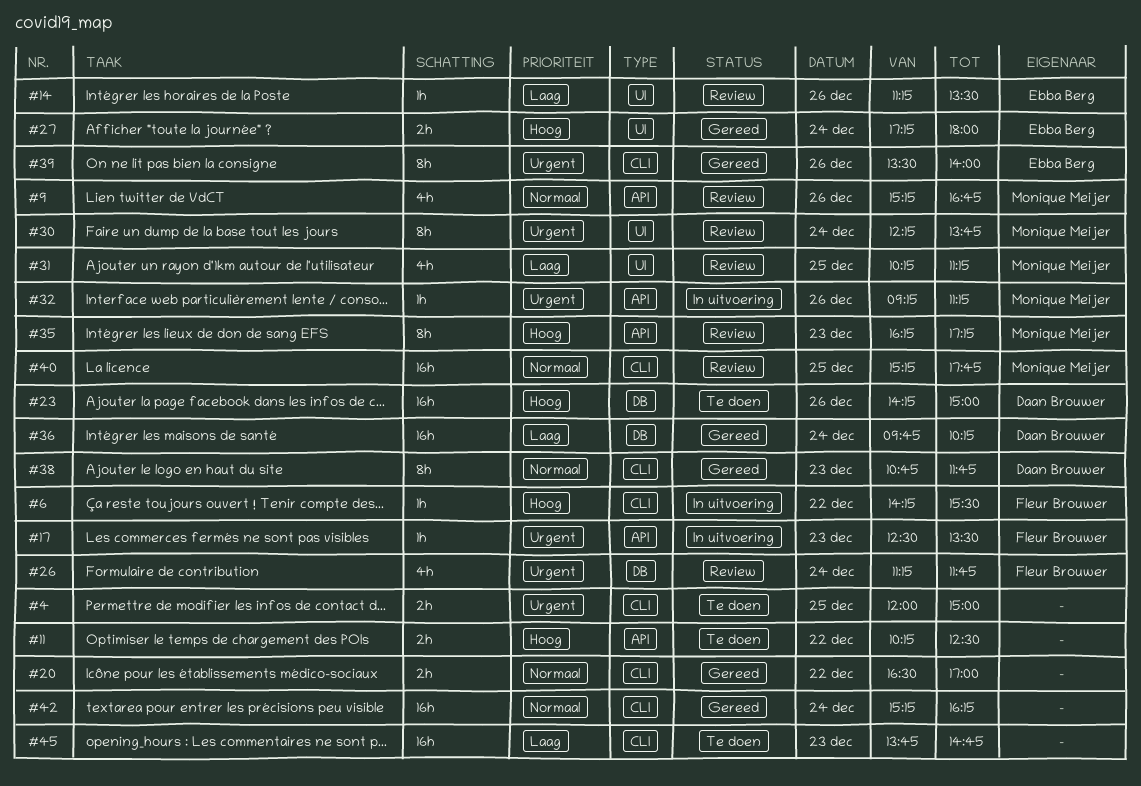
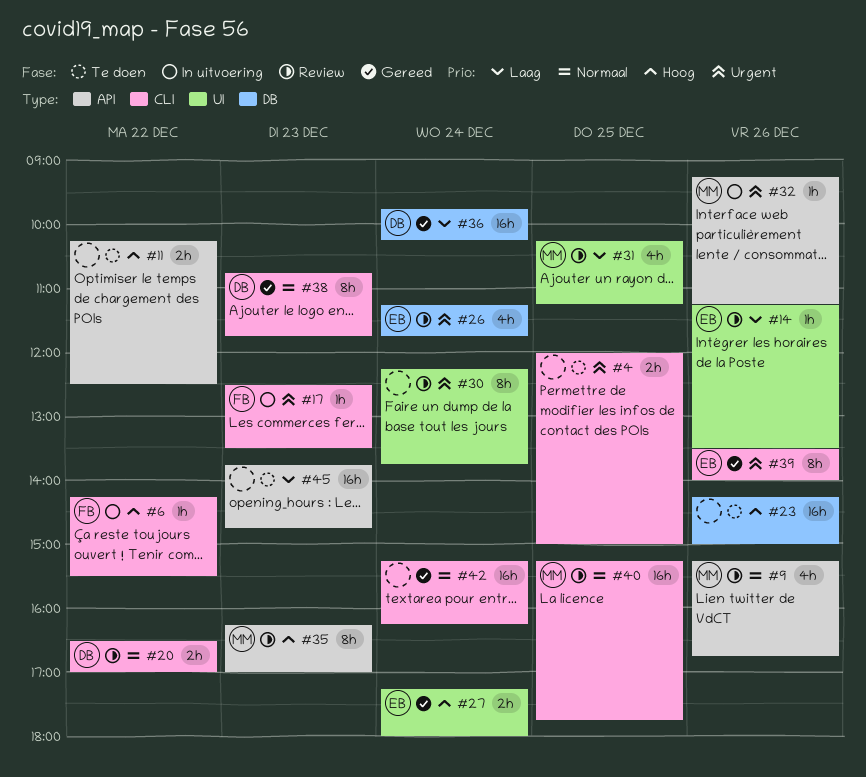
#17, label: API -> CLI
#20, status: Gereed -> Review
#20, owner: none -> Daan Brouwer
#23, owner: Daan Brouwer -> none
#26, owner: Fleur Brouwer -> Ebba Berg
#30, owner: Monique Meijer -> none
#35, ends: 17:15 -> 17:00
#45, label: CLI -> API

